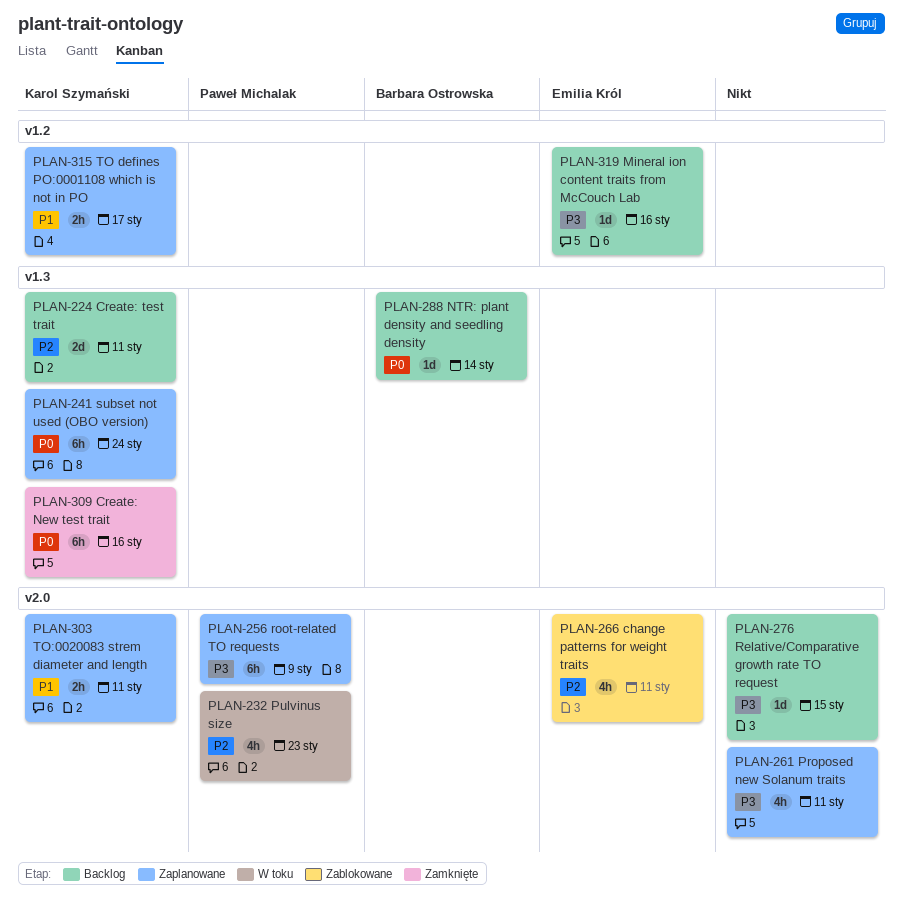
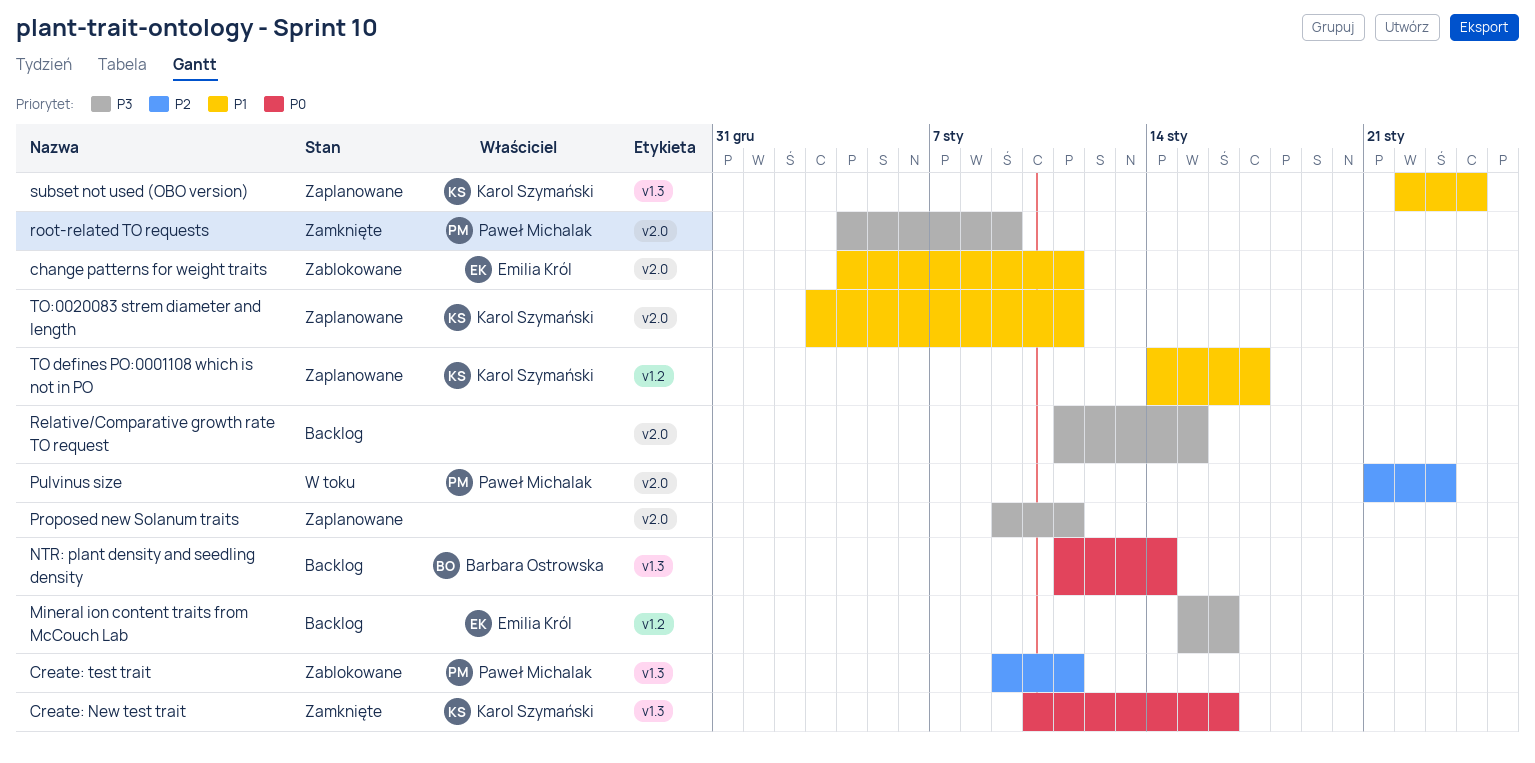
change patterns for weight traits, priority: P2 -> P1
Create: test trait, status: Backlog -> Zablokowane
Create: test trait, owner: Karol Szymański -> Paweł Michalak
root-related TO requests, status: Zaplanowane -> Zamknięte
subset not used (OBO version), priority: P0 -> P1

